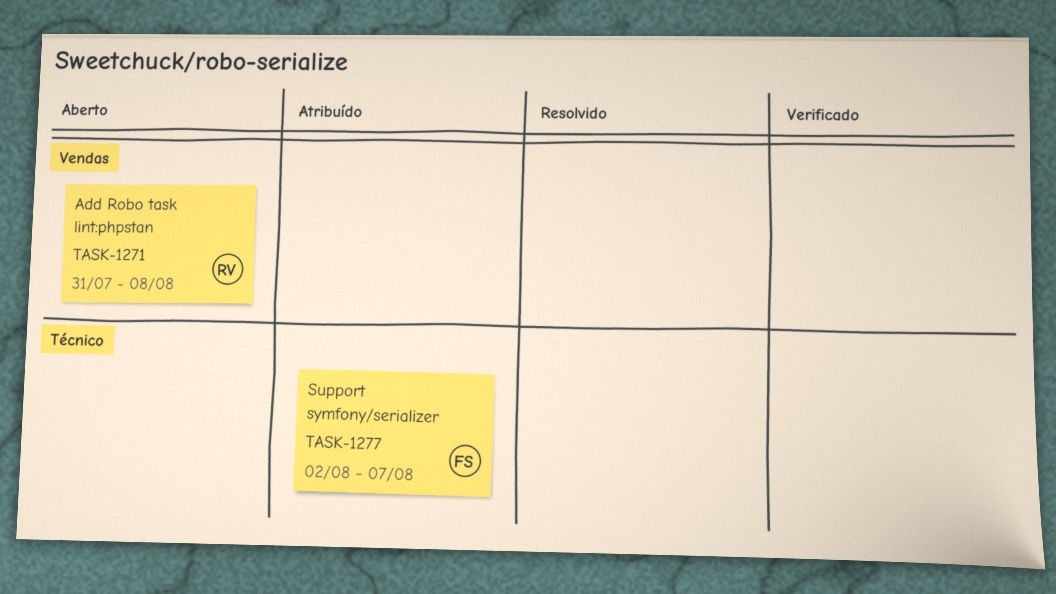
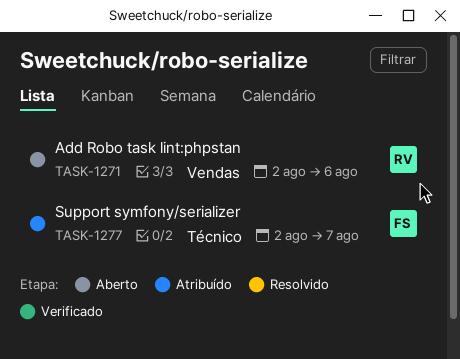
TASK-1271, start: Jul 31 -> Aug 2
TASK-1271, due: Aug 8 -> Aug 6

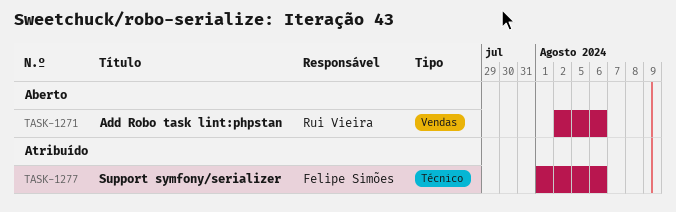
TASK-1277, start: Aug 2 -> Aug 1
TASK-1277, due: Aug 7 -> Aug 6

